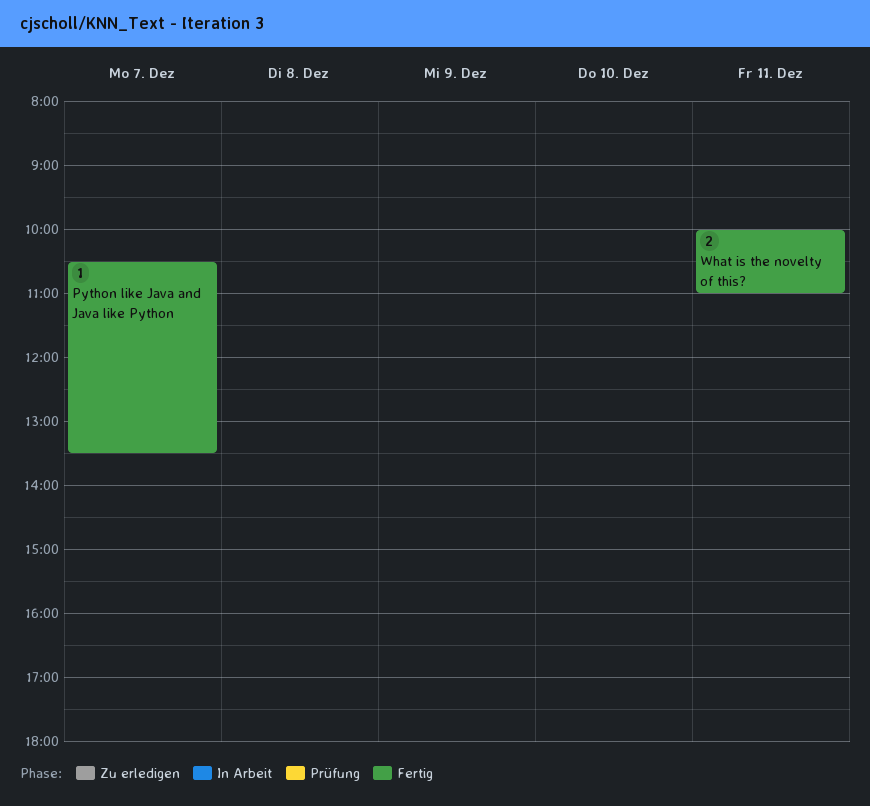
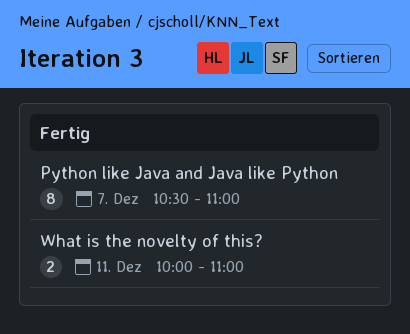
Python like Java and Java like Python, estimate: 1 -> 8
Python like Java and Java like Python, ends: 13:30 -> 11:00

